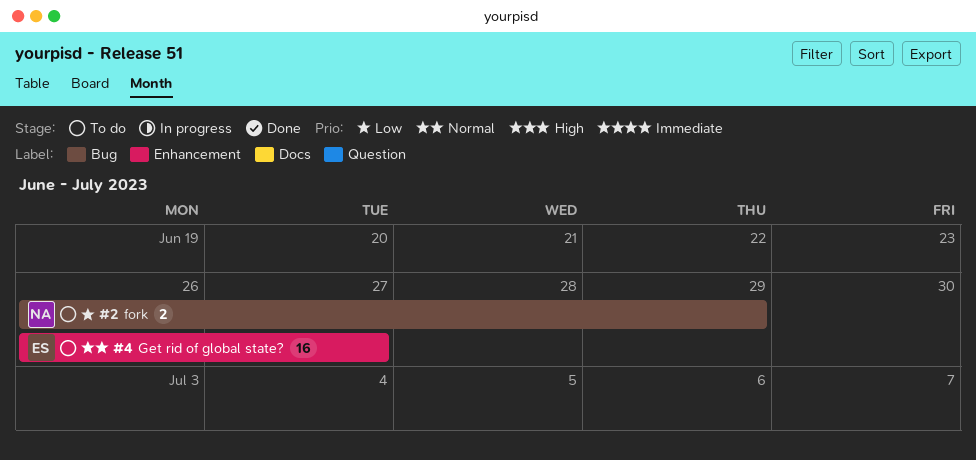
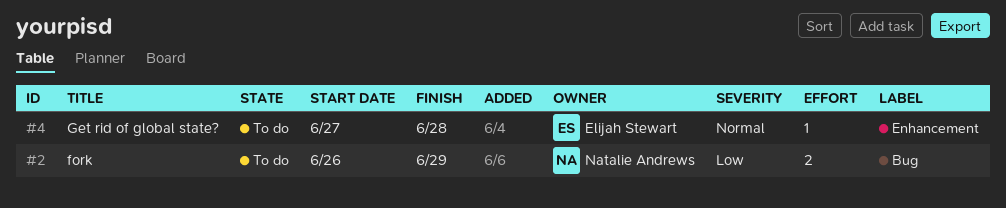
#4, estimate: 16 -> 1
#4, start: Jun 26 -> Jun 27
#4, due: Jun 27 -> Jun 28

